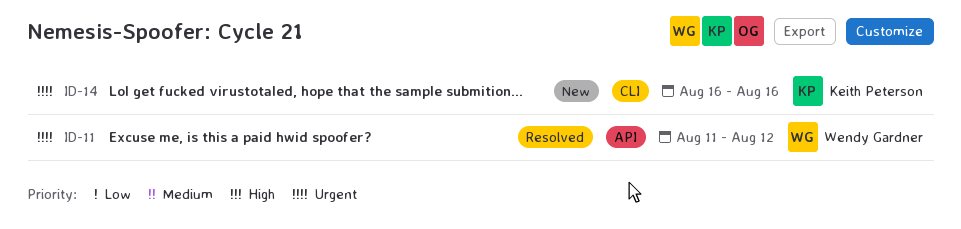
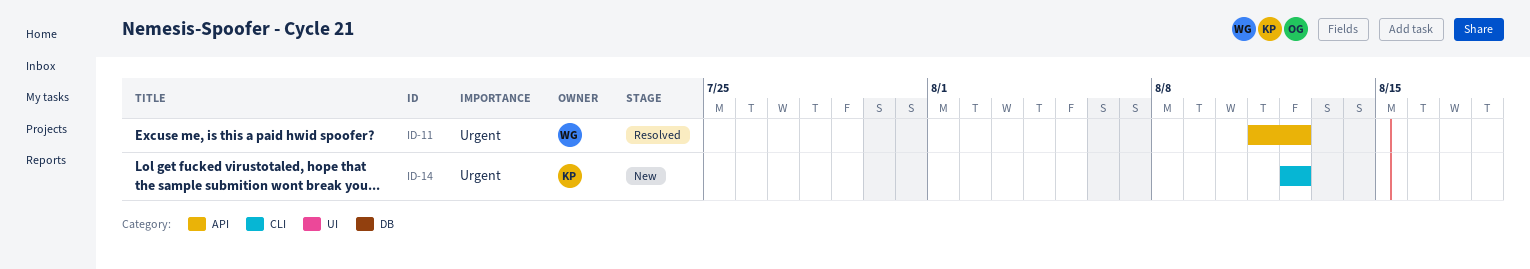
ID-14, start: Aug 16 -> Aug 12
ID-14, due: Aug 16 -> Aug 12

